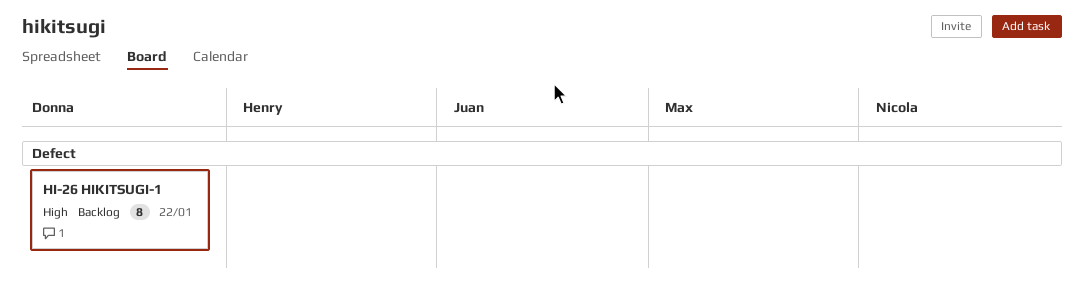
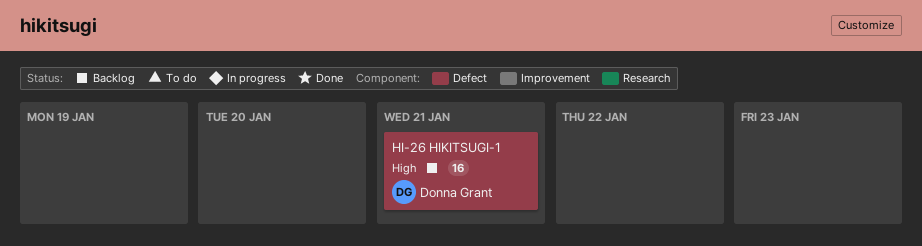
HI-26, estimate: 8 -> 16
HI-26, due: Jan 22 -> Jan 21

